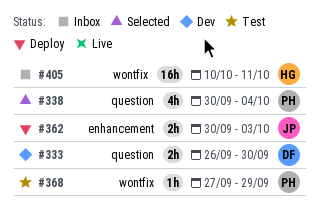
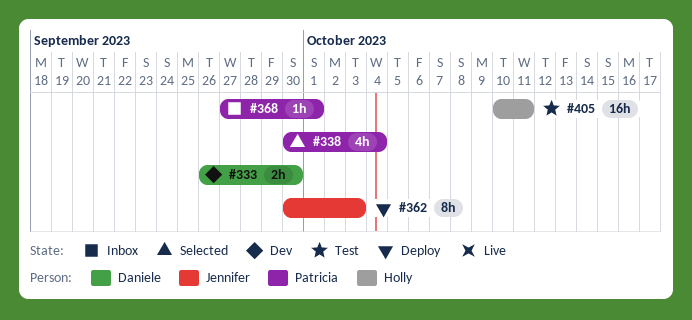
#362, estimate: 2h -> 8h
#368, status: Test -> Inbox
#368, due: Sep 29 -> Oct 1
#405, status: Inbox -> Test

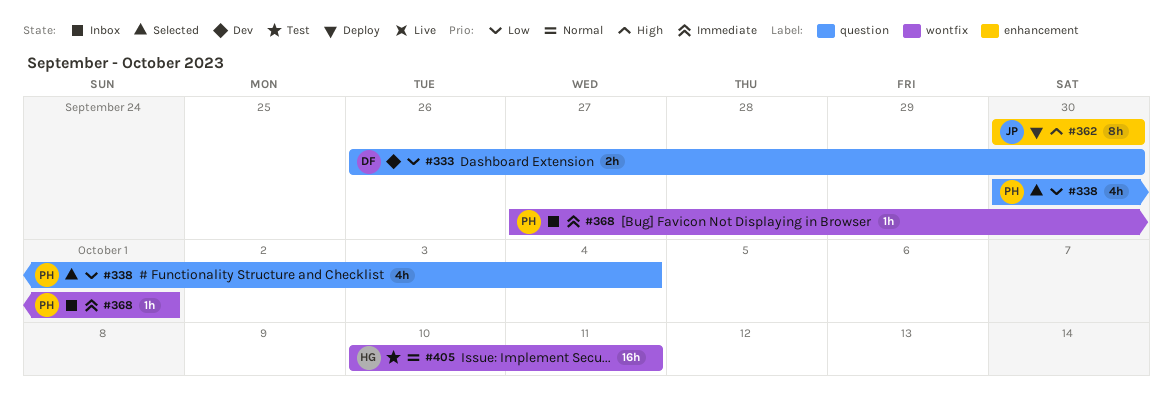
#362, due: Oct 3 -> Sep 30

